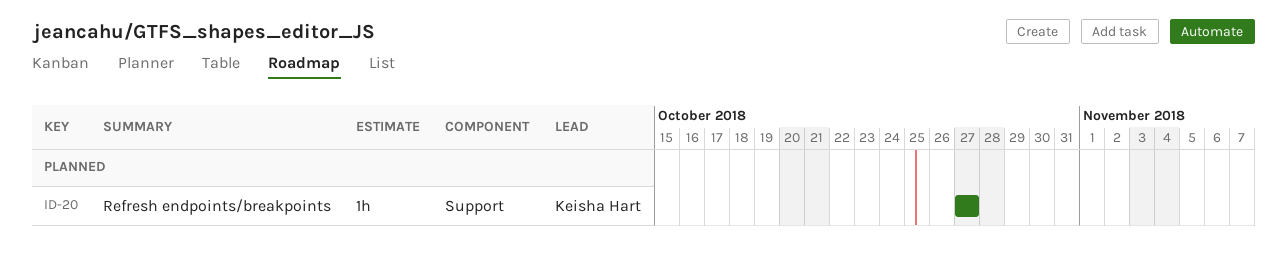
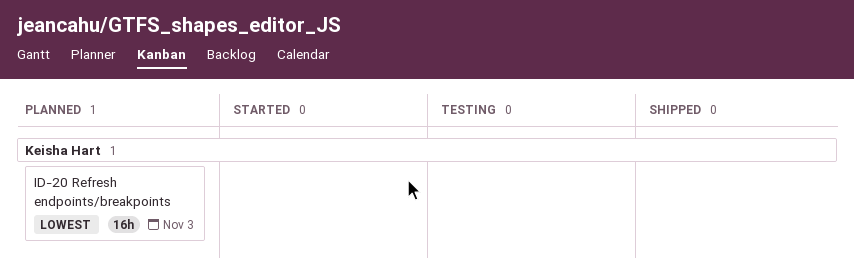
ID-20, estimate: 1h -> 16h
ID-20, due: Oct 27 -> Nov 3

